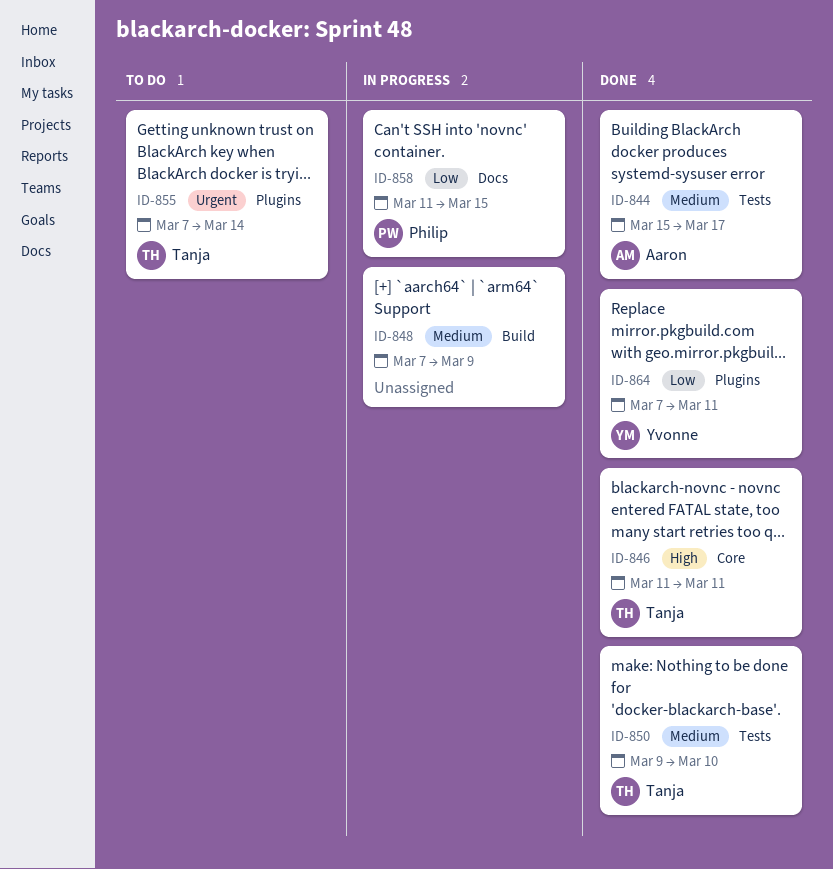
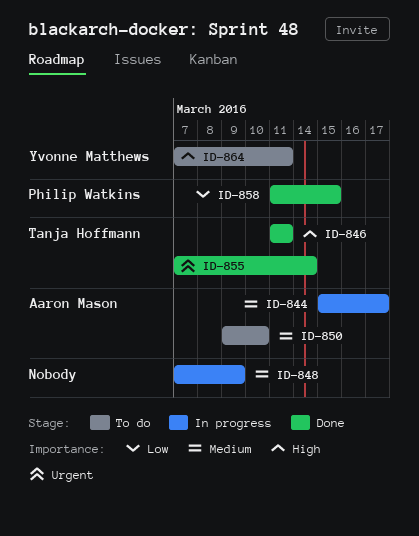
ID-844, status: Done -> In progress
ID-850, status: Done -> To do
ID-850, owner: Tanja Hoffmann -> Aaron Mason
ID-855, status: To do -> Done
ID-858, status: In progress -> Done
ID-864, status: Done -> To do
ID-864, priority: Low -> High

